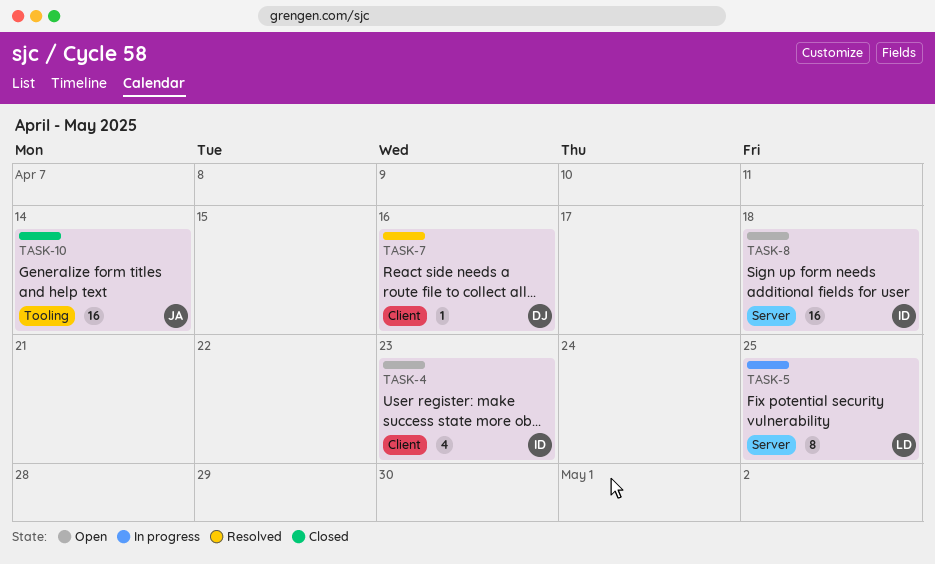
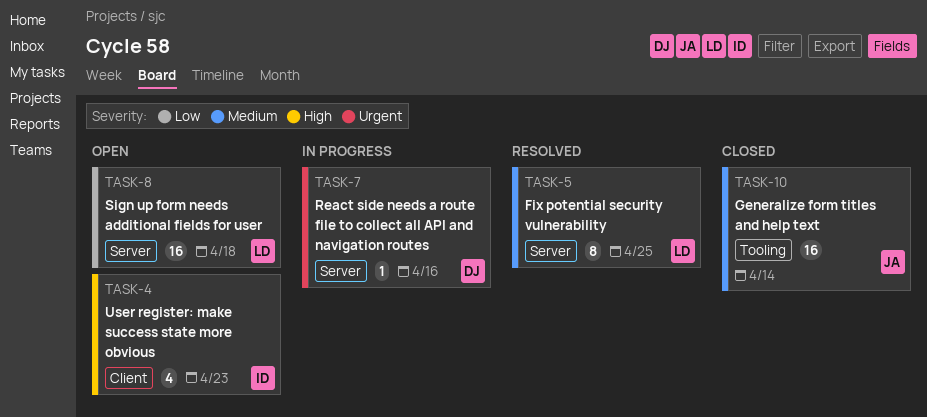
TASK-5, status: In progress -> Resolved
TASK-7, status: Resolved -> In progress
TASK-7, label: Client -> Server
TASK-8, owner: ID -> LD

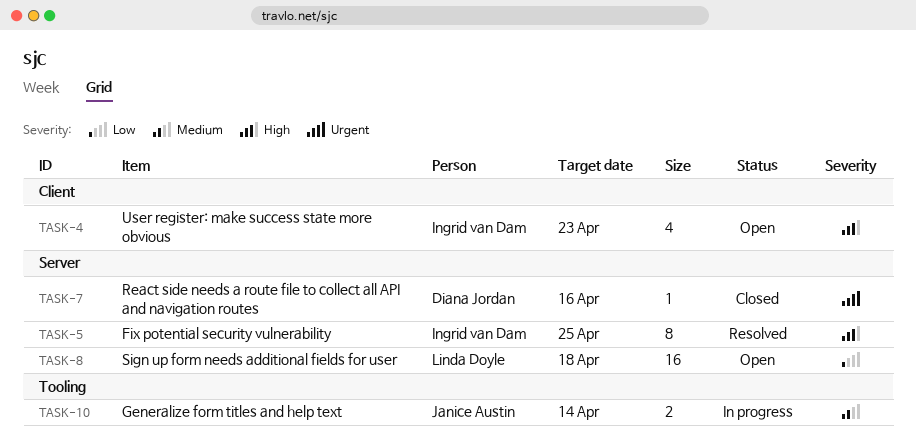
TASK-5, owner: Linda Doyle -> Ingrid van Dam
TASK-5, priority: Medium -> High
TASK-7, status: In progress -> Closed
TASK-10, status: Closed -> In progress
TASK-10, estimate: 16 -> 2

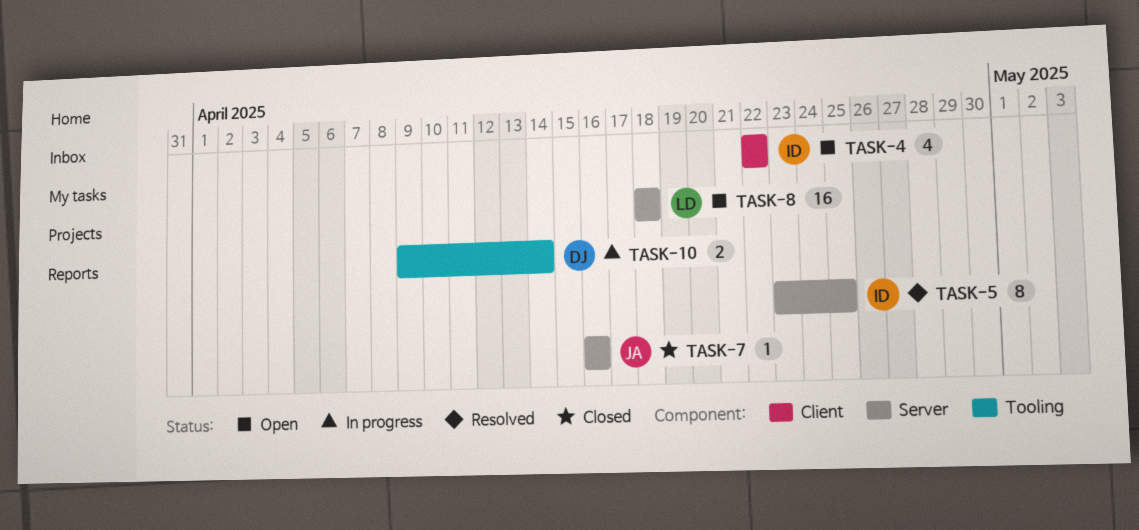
TASK-4, due: Apr 23 -> Apr 22
TASK-7, owner: Diana Jordan -> Janice Austin
TASK-10, owner: Janice Austin -> Diana Jordan

